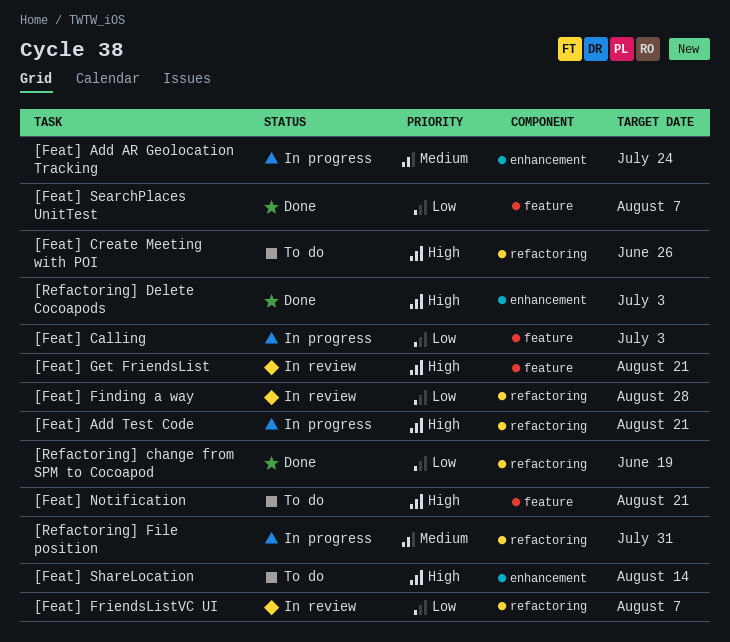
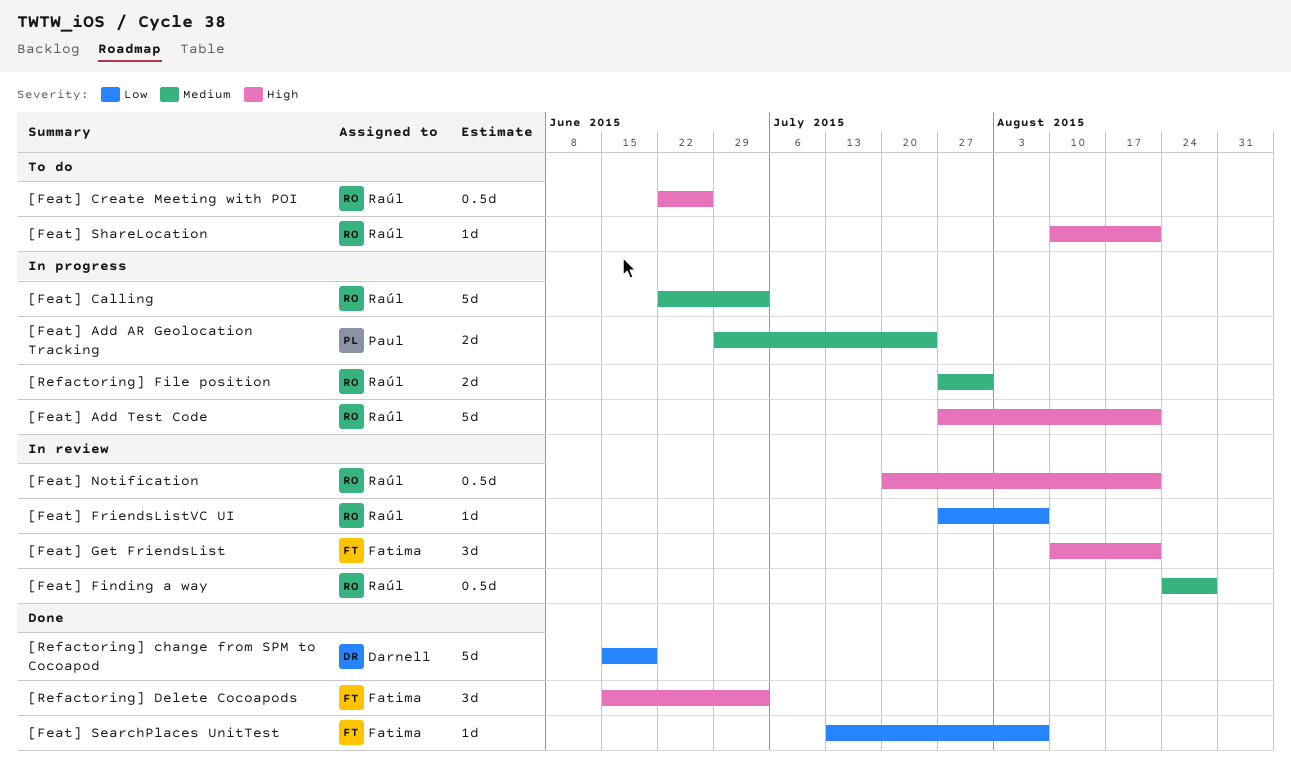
[Feat] Calling, priority: Low -> Medium
[Feat] Finding a way, priority: Low -> Medium
[Feat] Notification, status: To do -> In review
[Feat] ShareLocation, due: Aug 14 -> Aug 21

